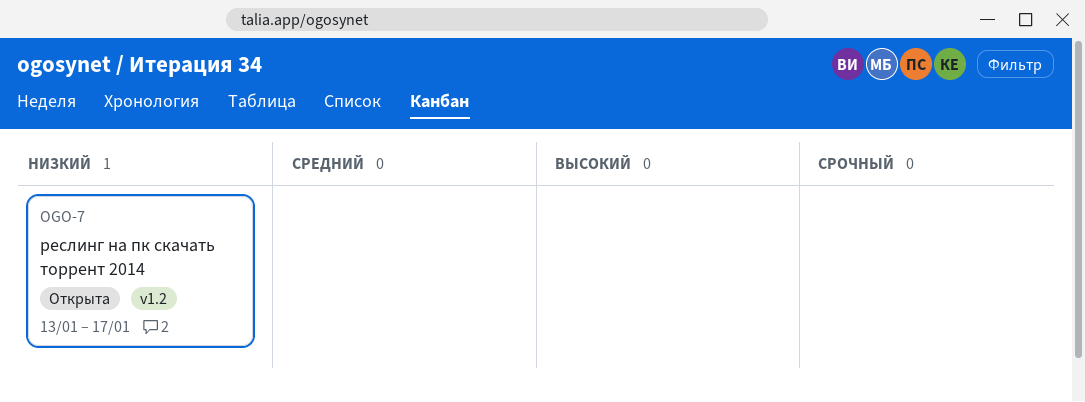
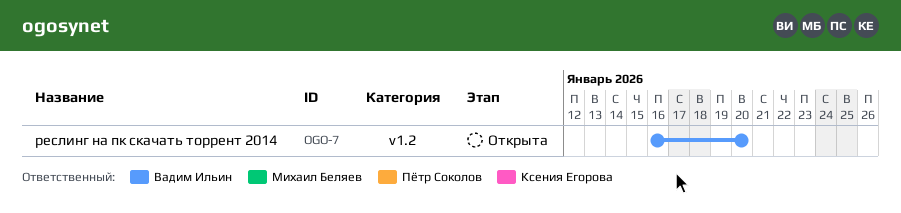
OGO-7, start: Jan 13 -> Jan 16
OGO-7, due: Jan 17 -> Jan 20

